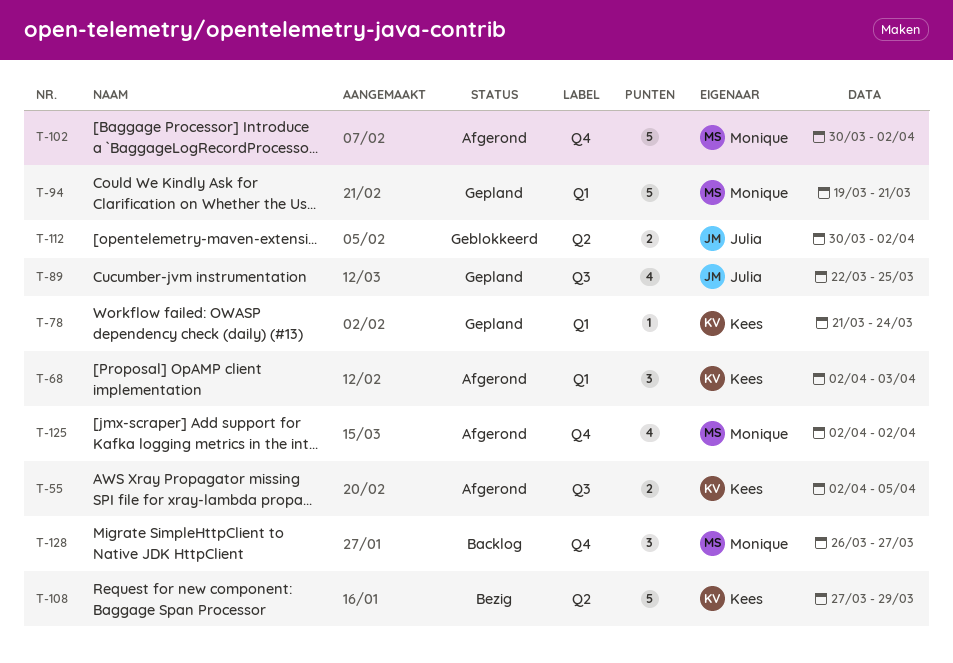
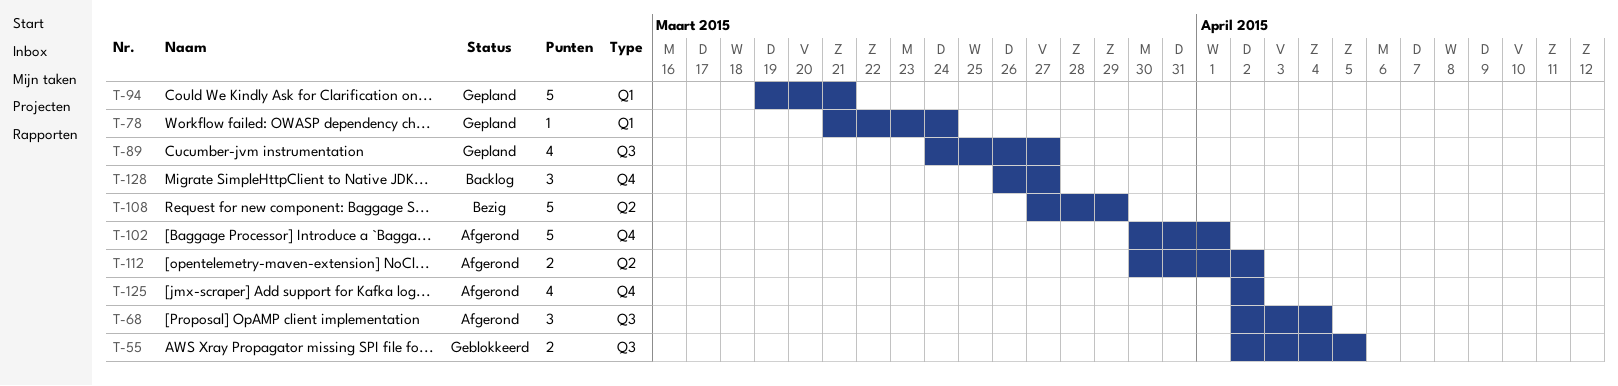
T-55, status: Afgerond -> Geblokkeerd
T-68, label: Q1 -> Q3
T-68, due: Apr 3 -> Apr 4
T-89, start: Mar 22 -> Mar 24
T-89, due: Mar 25 -> Mar 27
T-102, due: Apr 2 -> Apr 1
T-112, status: Geblokkeerd -> Afgerond

